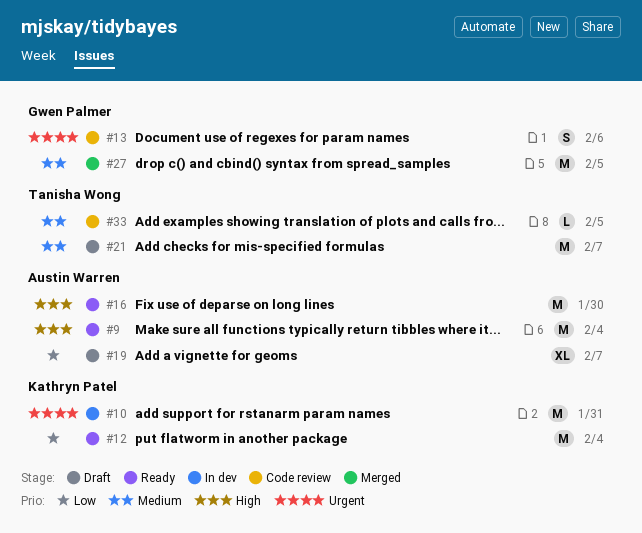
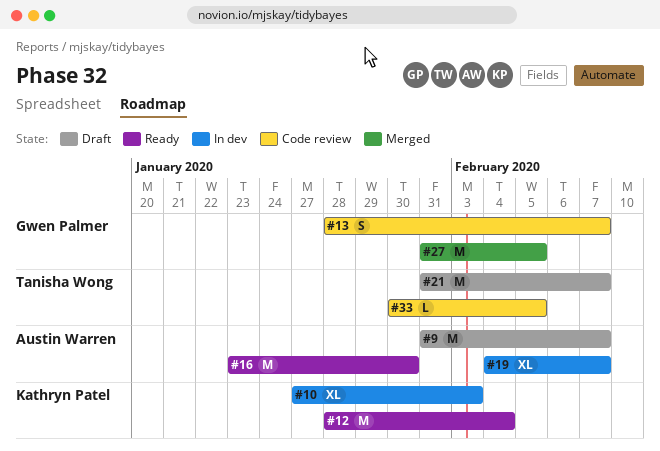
#9, status: Ready -> Draft
#9, due: Feb 4 -> Feb 7
#10, estimate: M -> XL
#10, due: Jan 31 -> Feb 3
#13, due: Feb 6 -> Feb 7
#19, status: Draft -> In dev

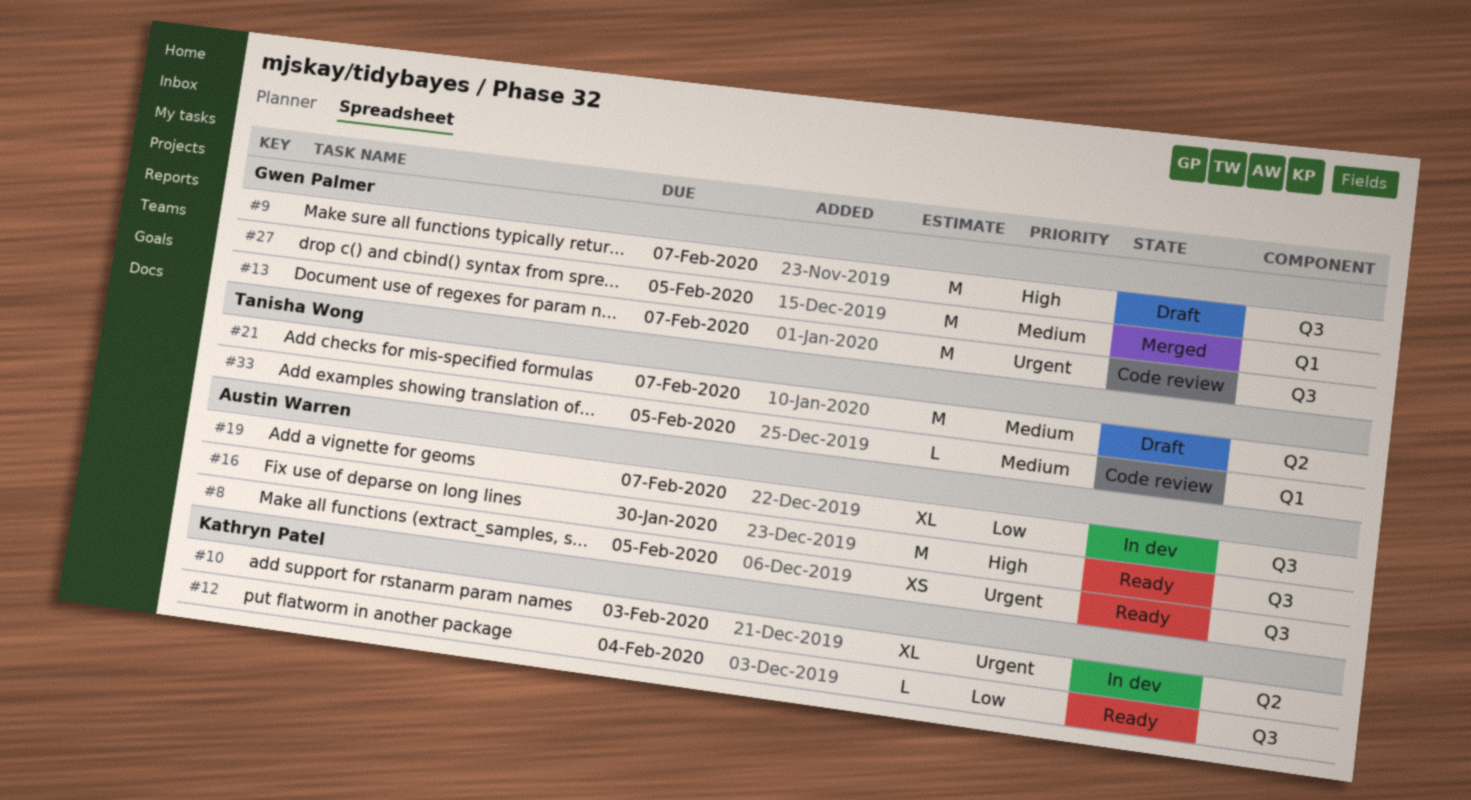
#8: none -> present
#9, owner: Austin Warren -> Gwen Palmer
#12, estimate: M -> L
#13, estimate: S -> M

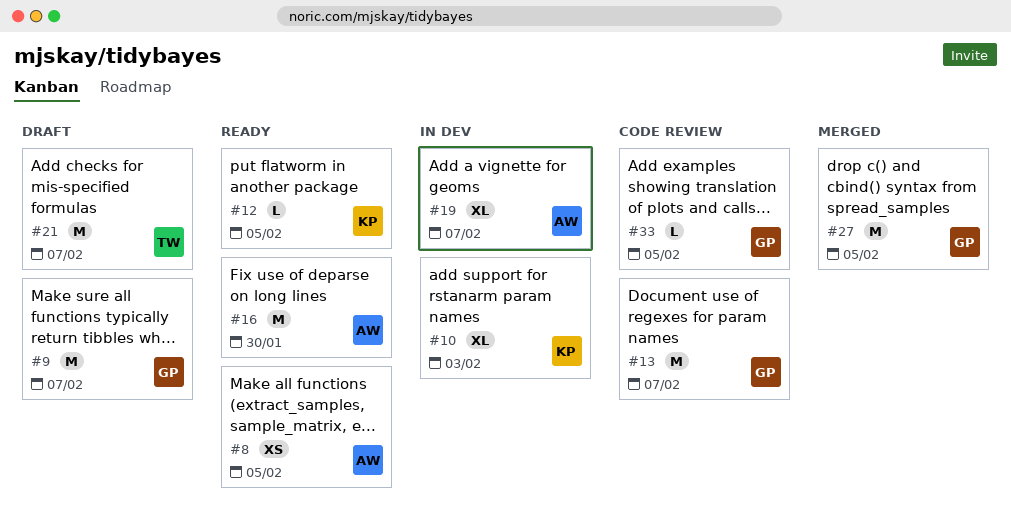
#12, due: Feb 4 -> Feb 5
#33, owner: Tanisha Wong -> Gwen Palmer

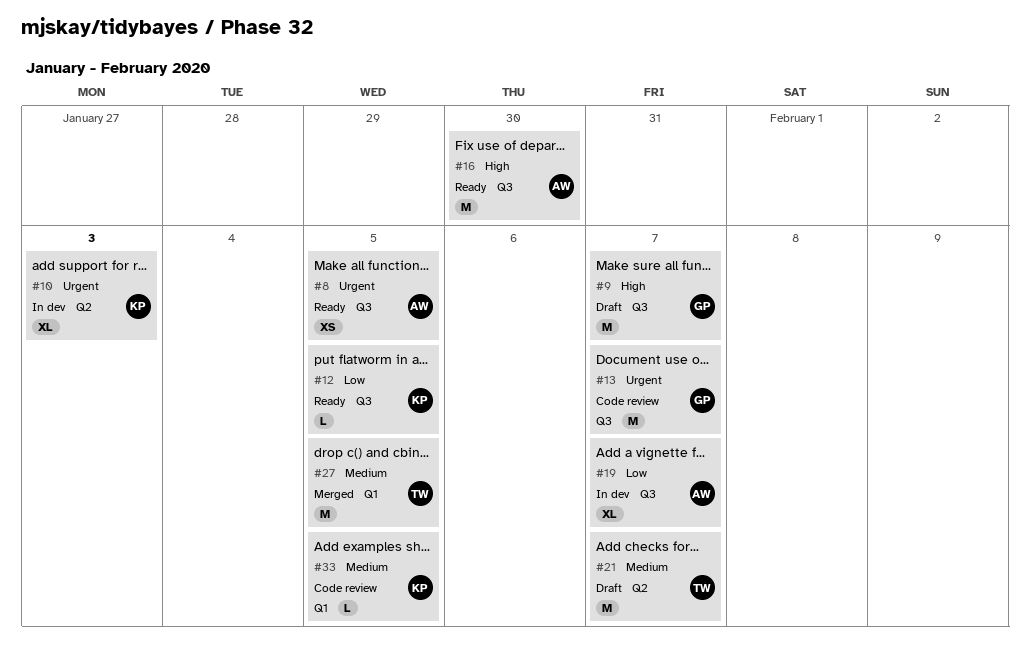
#27, owner: GP -> TW
#33, owner: GP -> KP

